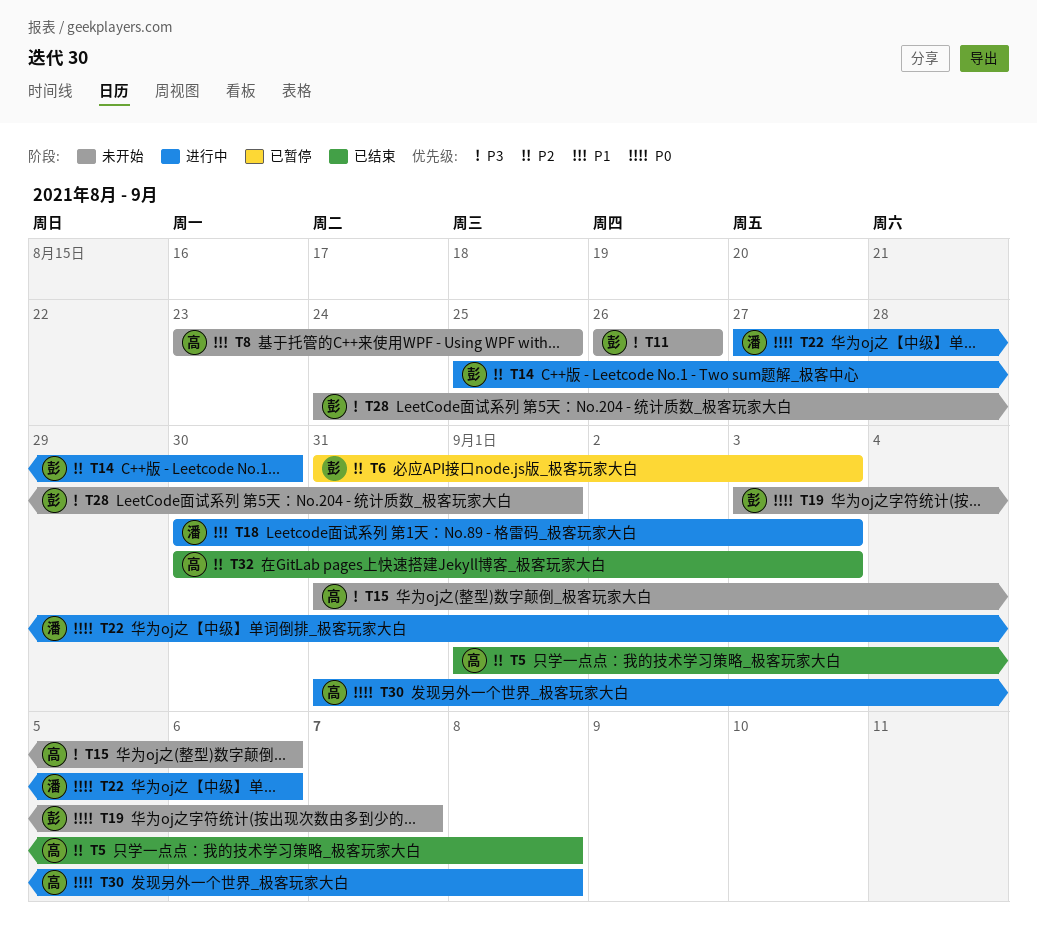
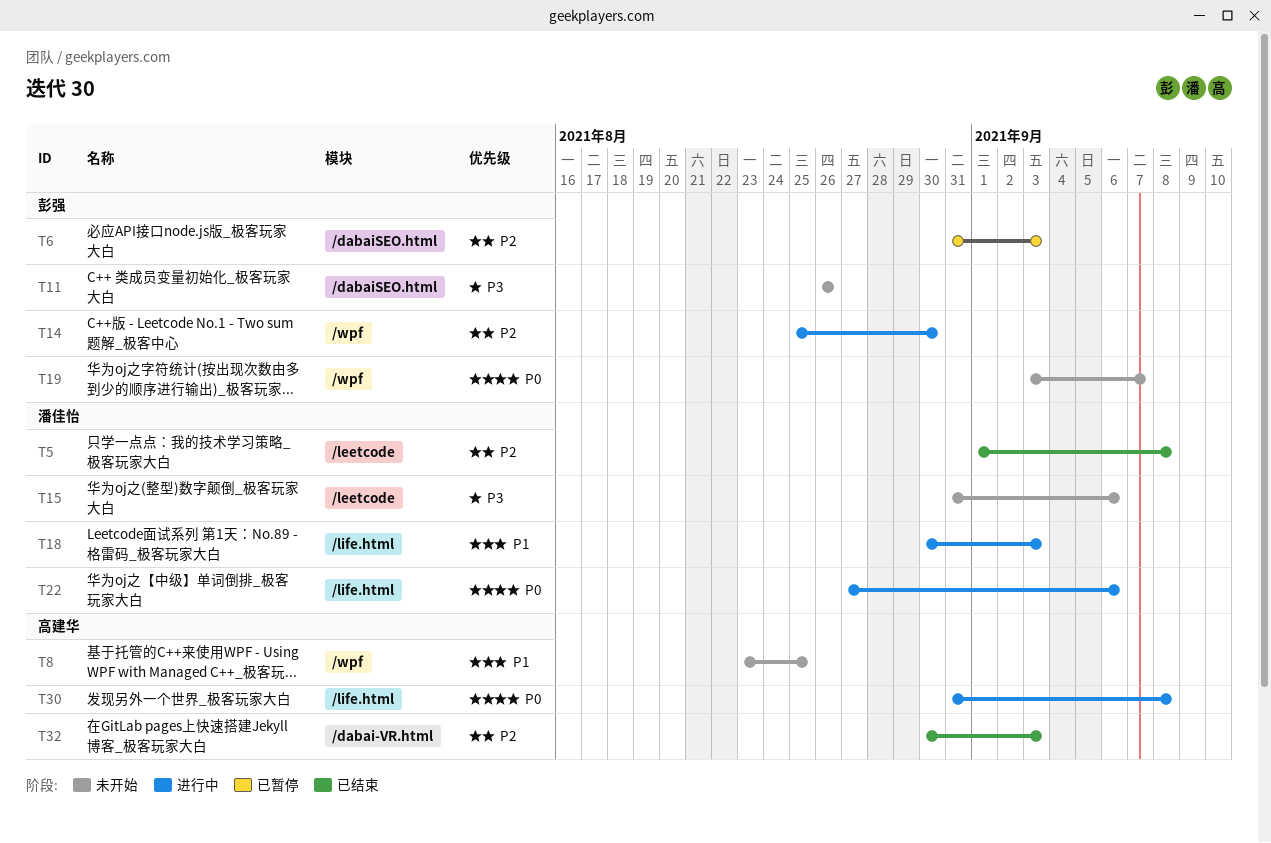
T5, owner: 高建华 -> 潘佳怡
T15, owner: 高建华 -> 潘佳怡
T28: present -> none

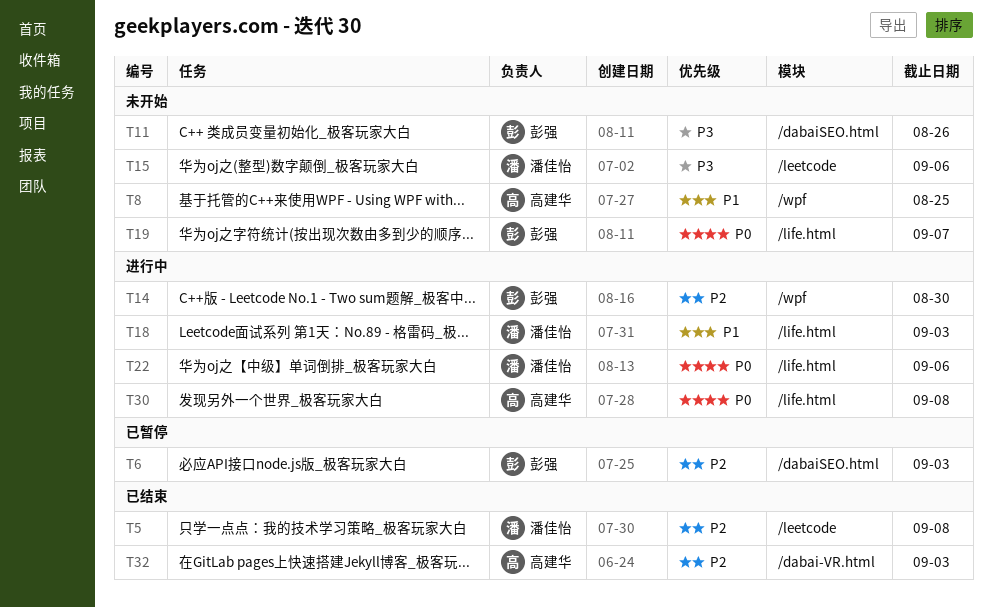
T19, label: /wpf -> /life.html

